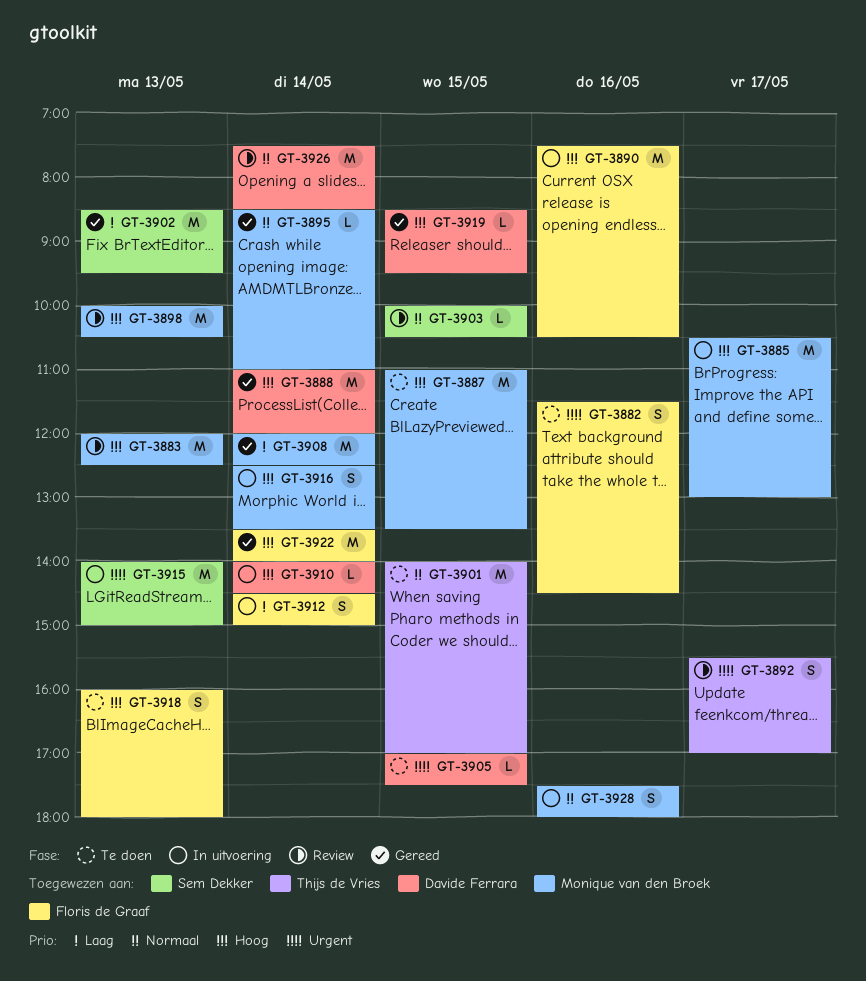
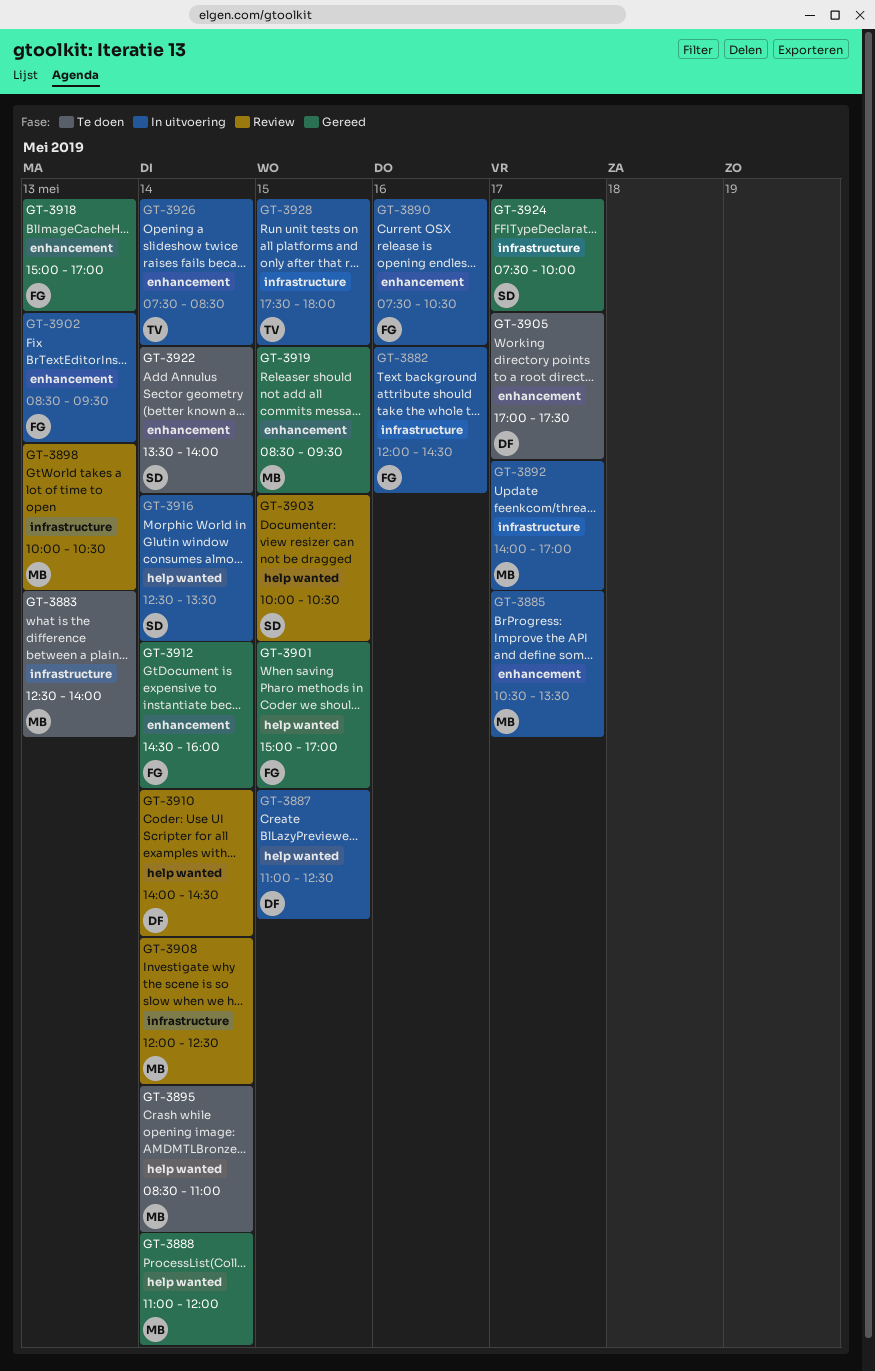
GT-3882, status: Te doen -> In uitvoering
GT-3882, begins: 11:30 -> 12:00
GT-3883, status: Review -> Te doen
GT-3883, begins: 12:00 -> 12:30
GT-3883, ends: 12:30 -> 14:00
GT-3885, ends: 13:00 -> 13:30
GT-3887, status: Te doen -> In uitvoering
GT-3887, owner: Monique van den Broek -> Davide Ferrara
GT-3887, ends: 13:30 -> 12:30
GT-3888, owner: Davide Ferrara -> Monique van den Broek
GT-3892, status: Review -> In uitvoering
GT-3892, owner: Thijs de Vries -> Monique van den Broek
GT-3892, begins: 15:30 -> 14:00
GT-3895, status: Gereed -> Te doen
GT-3901, status: Te doen -> Gereed
GT-3901, owner: Thijs de Vries -> Floris de Graaf
GT-3901, begins: 14:00 -> 15:00
GT-3902, status: Gereed -> In uitvoering
GT-3902, owner: Sem Dekker -> Floris de Graaf
GT-3905, day: May 15 -> May 17
GT-3908, status: Gereed -> Review
GT-3910, status: In uitvoering -> Review
GT-3912, status: In uitvoering -> Gereed
GT-3912, ends: 15:00 -> 16:00
GT-3915: present -> none
GT-3916, owner: Monique van den Broek -> Sem Dekker
GT-3918, status: Te doen -> Gereed
GT-3918, begins: 16:00 -> 15:00
GT-3918, ends: 18:00 -> 17:00
GT-3919, owner: Davide Ferrara -> Monique van den Broek
GT-3922, status: Gereed -> Te doen
GT-3922, owner: Floris de Graaf -> Sem Dekker
GT-3924: none -> present
GT-3926, status: Review -> In uitvoering
GT-3926, owner: Davide Ferrara -> Thijs de Vries
GT-3928, owner: Monique van den Broek -> Thijs de Vries
GT-3928, day: May 16 -> May 15

